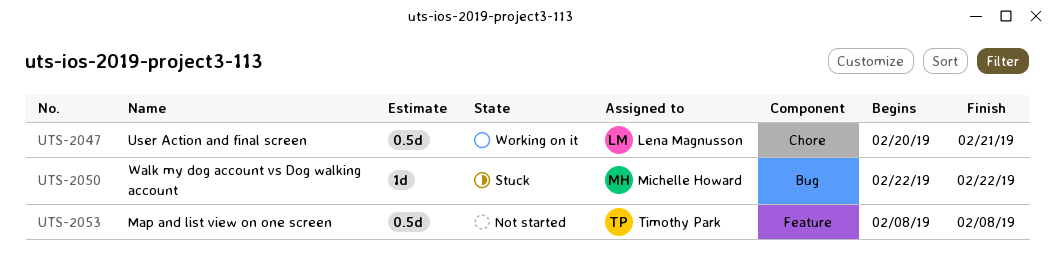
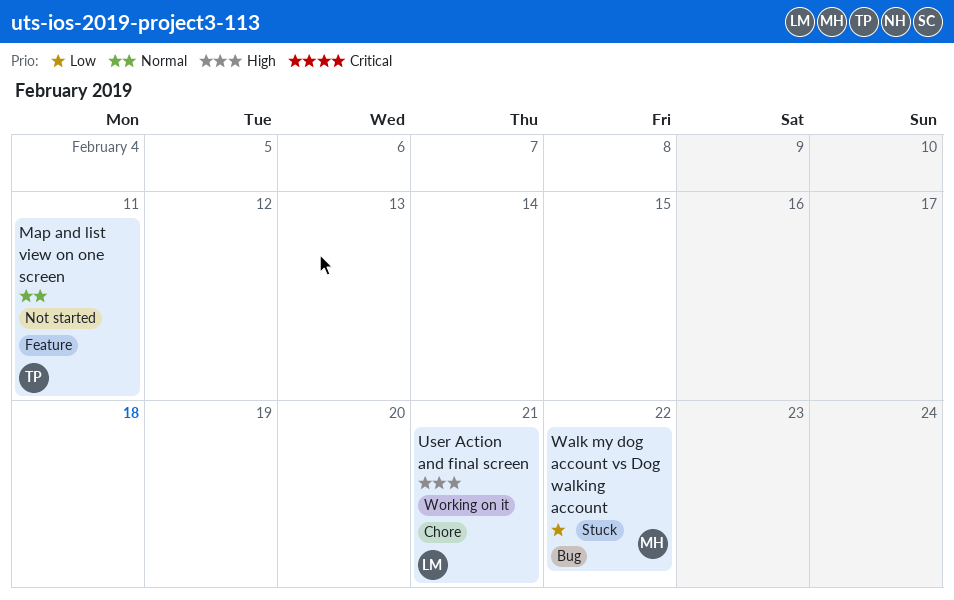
Map and list view on one screen, due: Feb 8 -> Feb 11

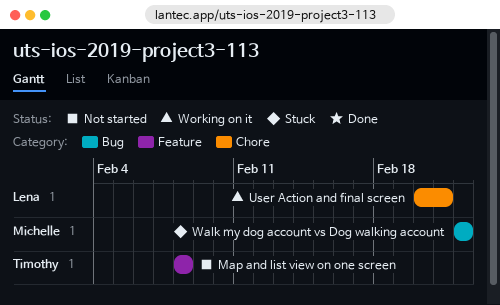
Map and list view on one screen, due: Feb 11 -> Feb 8

